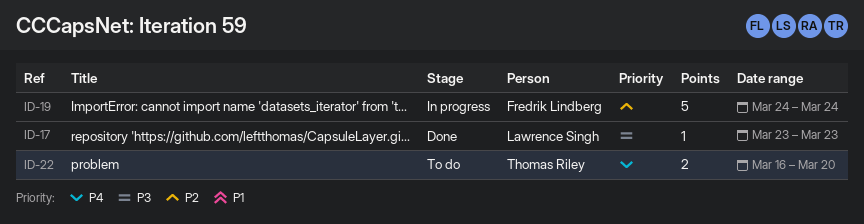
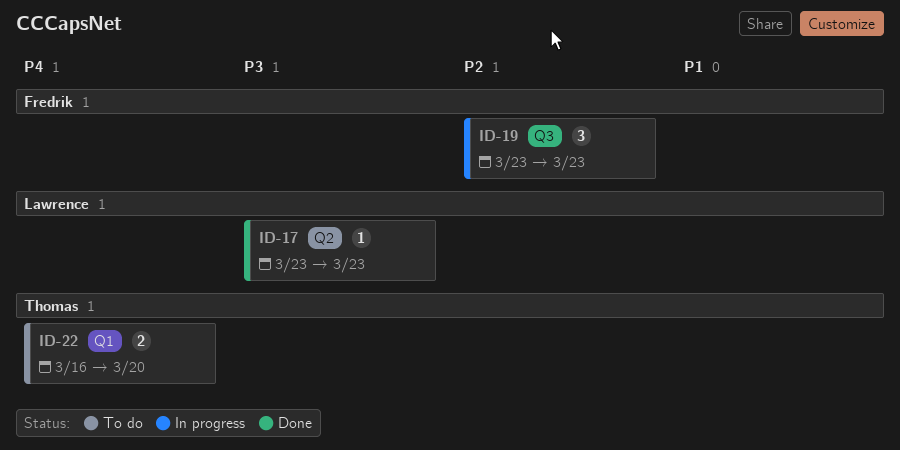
ID-19, estimate: 5 -> 3
ID-19, start: Mar 24 -> Mar 23
ID-19, due: Mar 24 -> Mar 23

